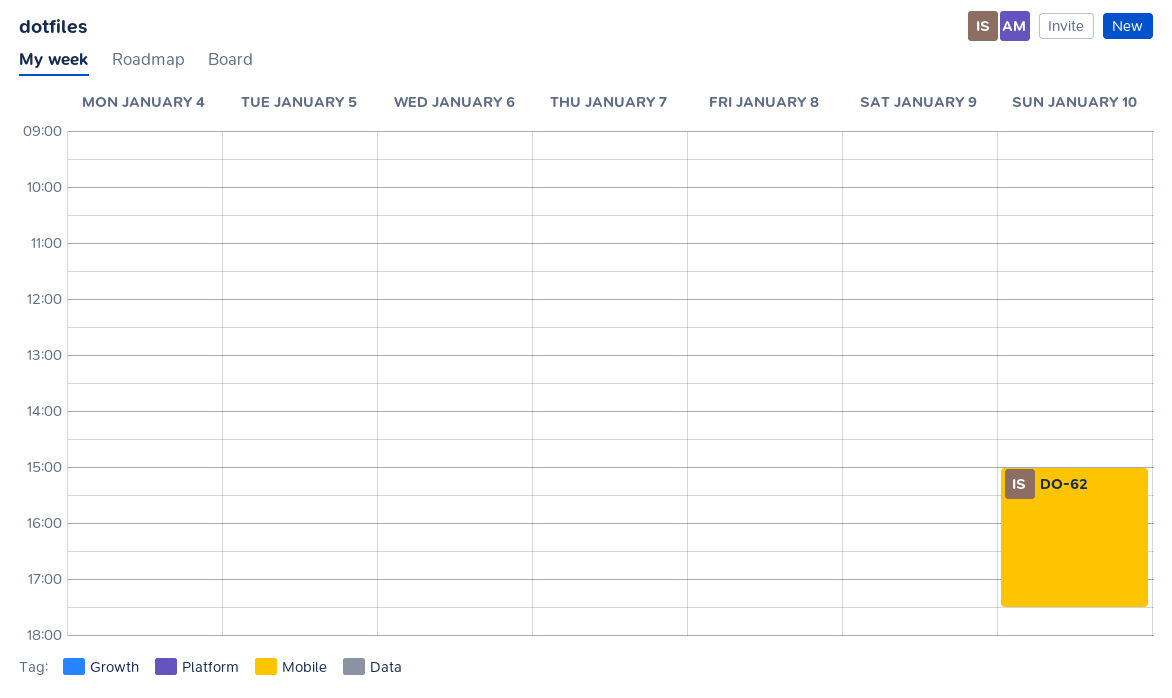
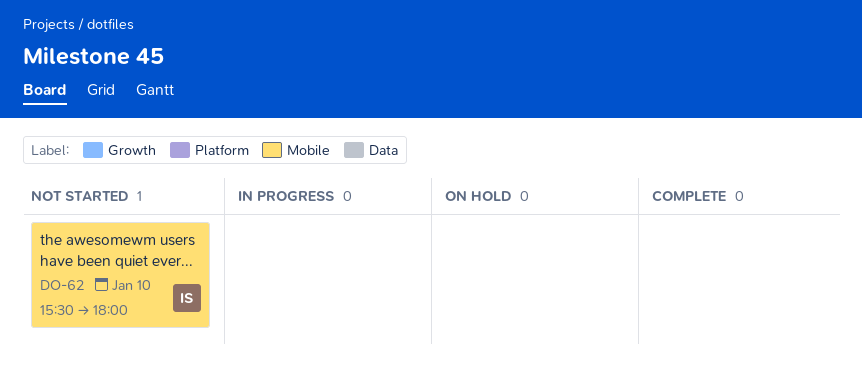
DO-62, begins: 15:00 -> 15:30
DO-62, ends: 17:30 -> 18:00

